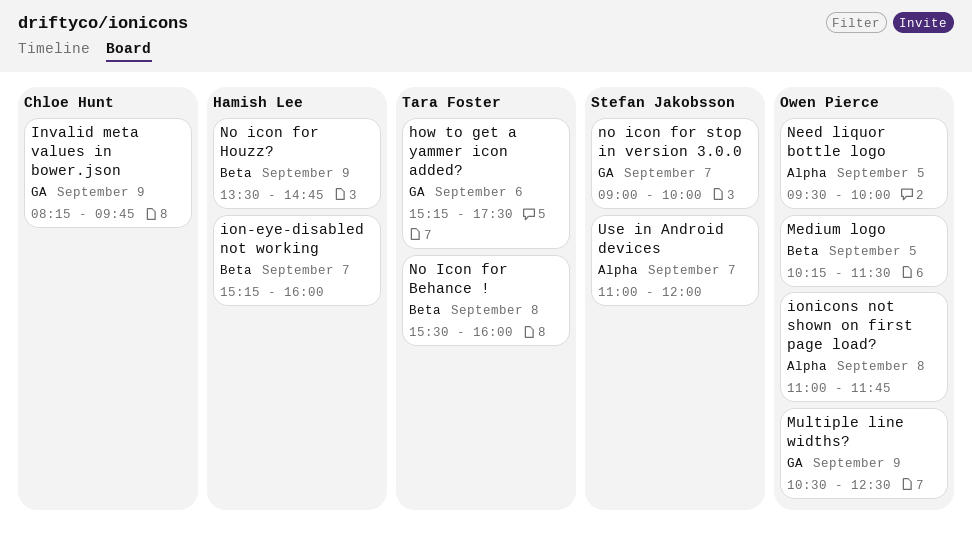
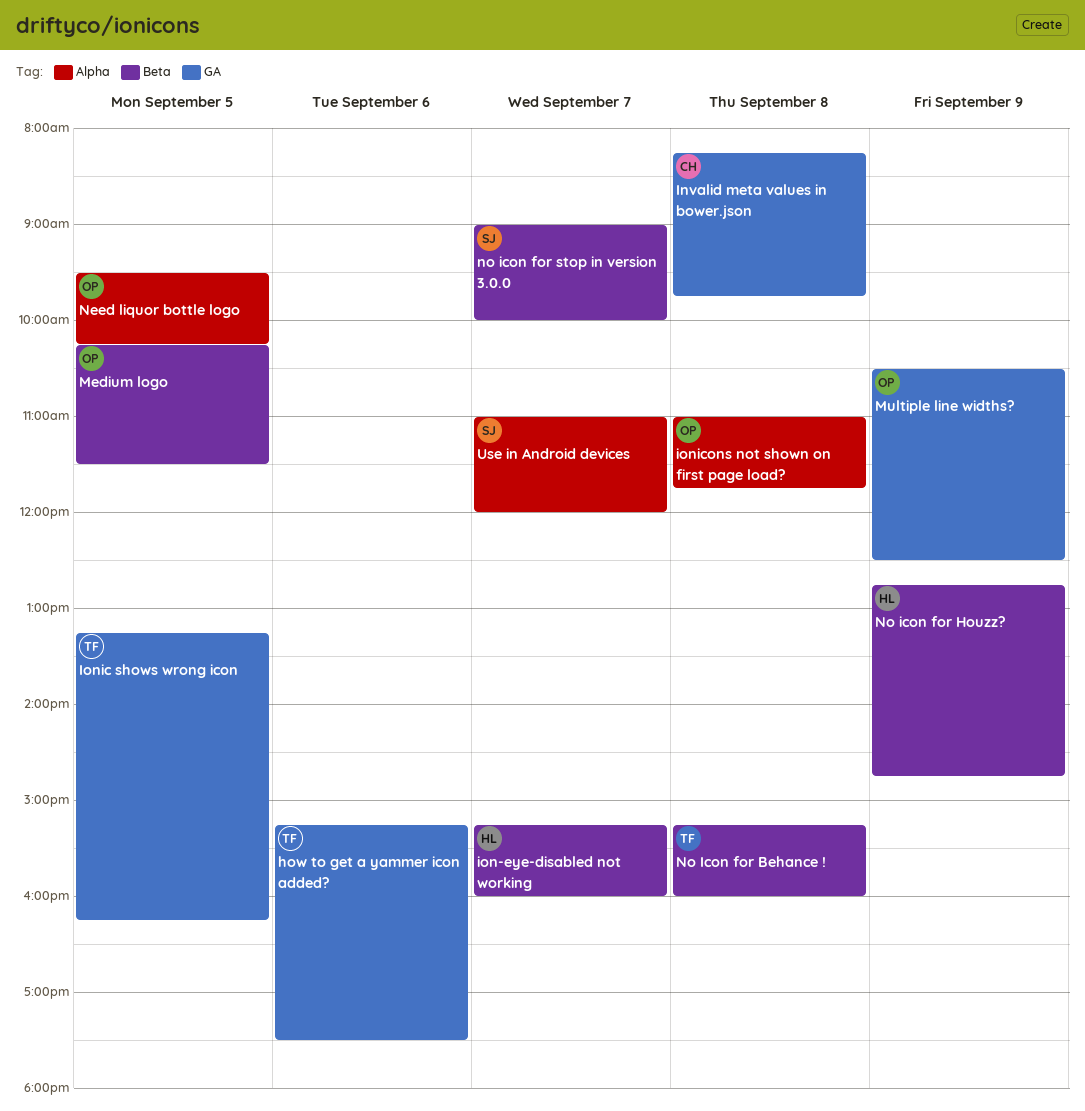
Invalid meta values in bower.json, day: Sep 9 -> Sep 8
Ionic shows wrong icon: none -> present
Need liquor bottle logo, ends: 10:00 -> 10:15
No Icon for Behance !, begins: 15:30 -> 15:15
No icon for Houzz?, begins: 13:30 -> 12:45
no icon for stop in version 3.0.0, label: GA -> Beta

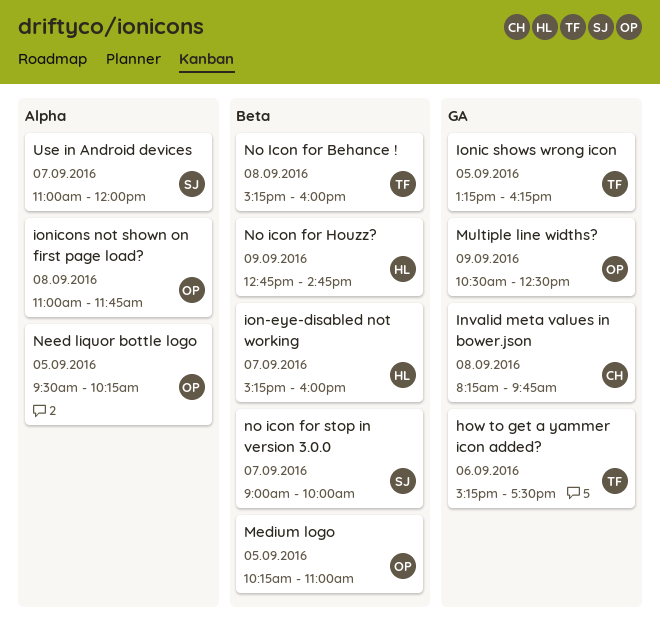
Medium logo, ends: 11:30 -> 11:00

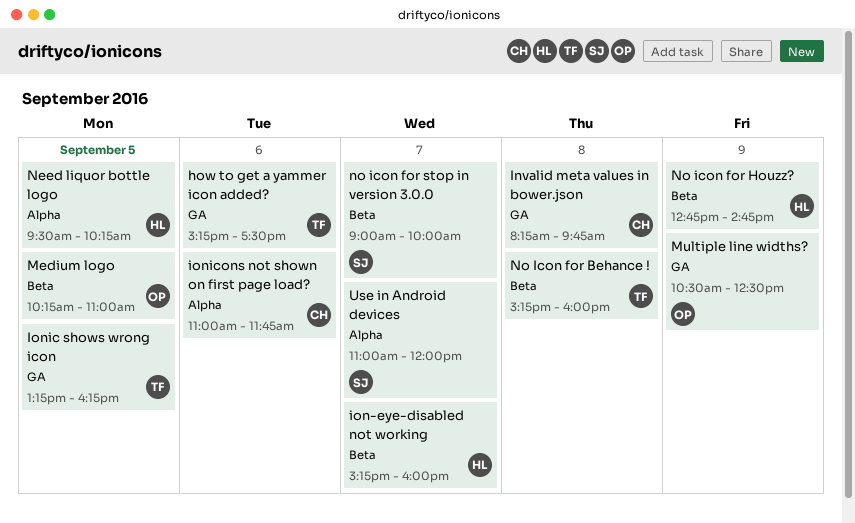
ionicons not shown on first page load?, owner: OP -> CH
ionicons not shown on first page load?, day: Sep 8 -> Sep 6
Need liquor bottle logo, owner: OP -> HL

